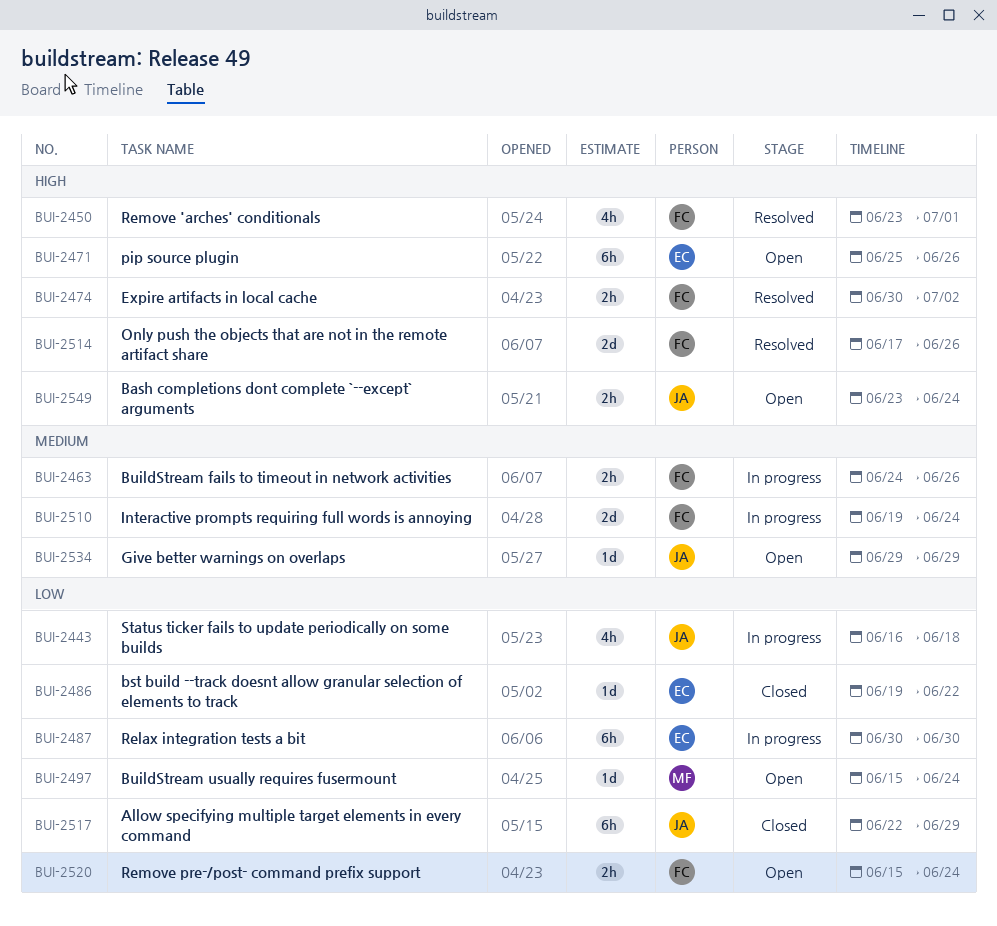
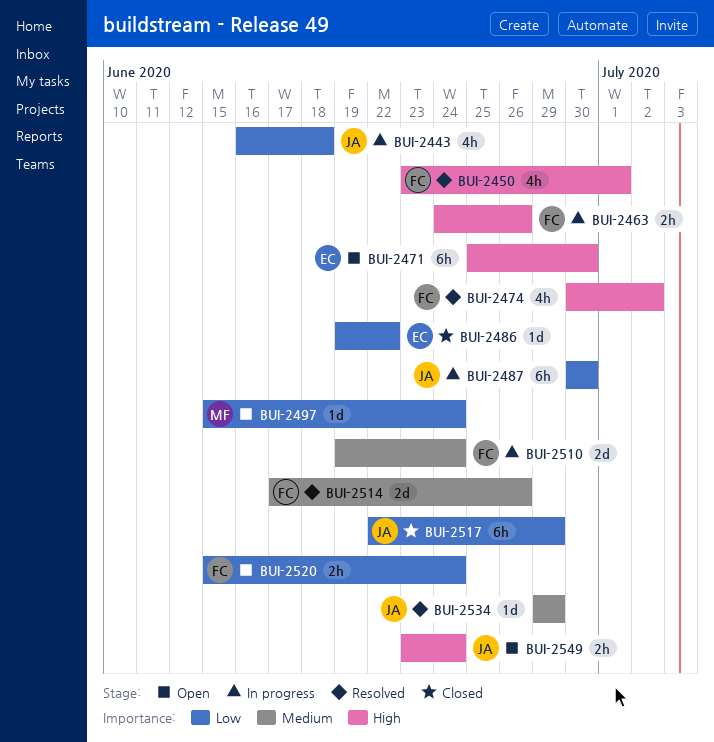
BUI-2463, priority: Medium -> High
BUI-2471, due: Jun 26 -> Jun 30
BUI-2474, estimate: 2h -> 4h
BUI-2487, owner: EC -> JA
BUI-2514, priority: High -> Medium
BUI-2534, status: Open -> Resolved

